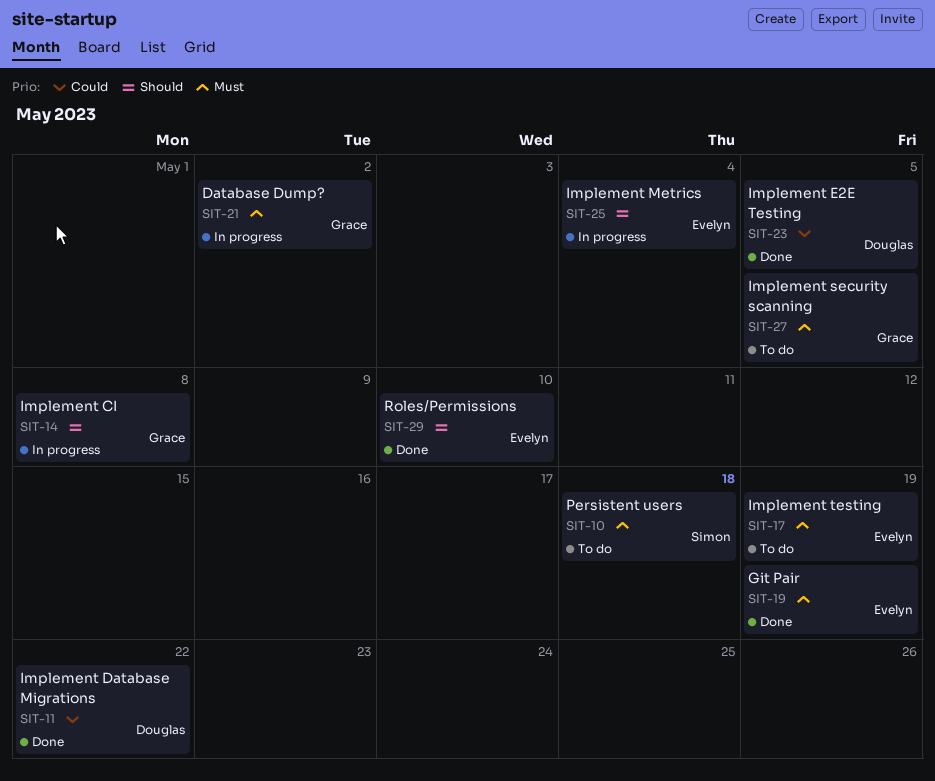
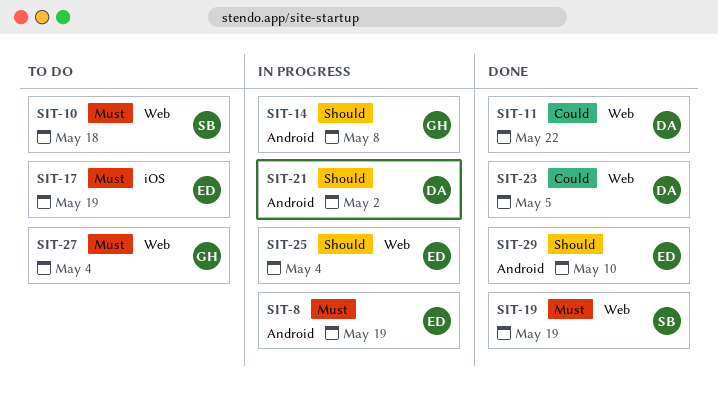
SIT-8: none -> present
SIT-19, owner: Evelyn -> Simon
SIT-21, owner: Grace -> Douglas
SIT-21, priority: Must -> Should
SIT-27, due: May 5 -> May 4

